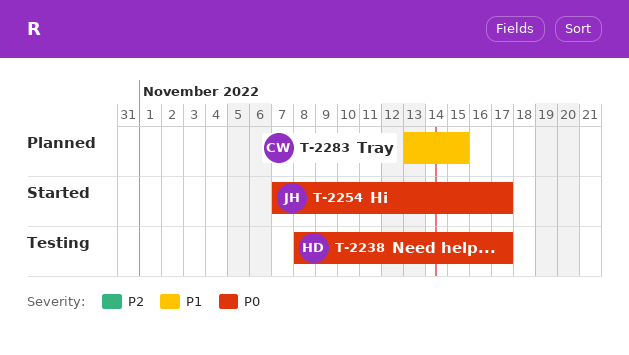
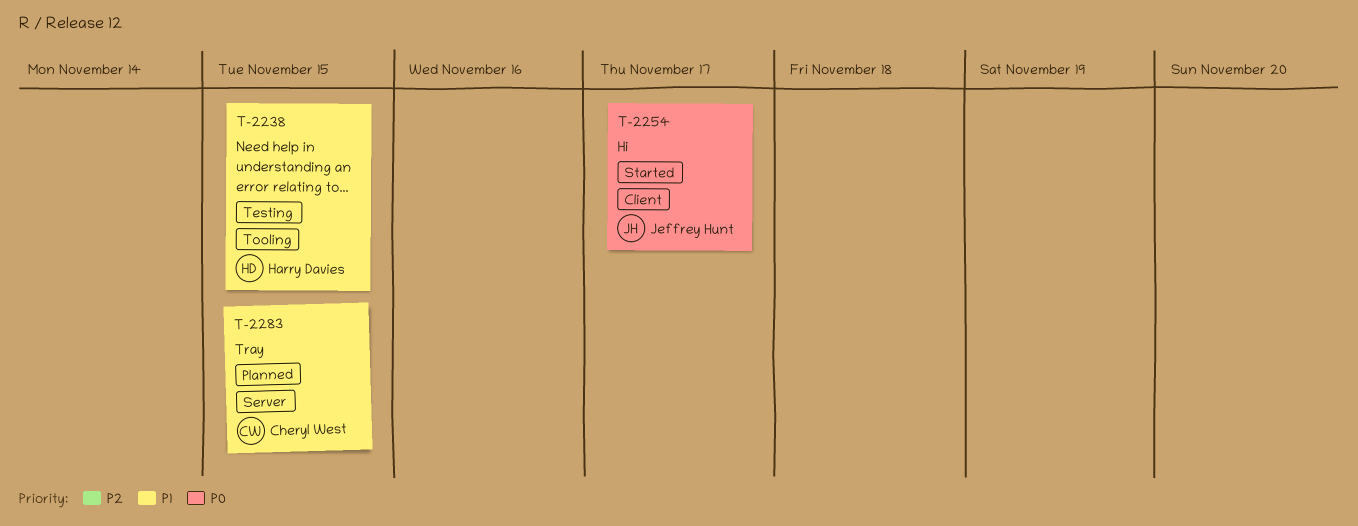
T-2238, priority: P0 -> P1
T-2238, due: Nov 17 -> Nov 15

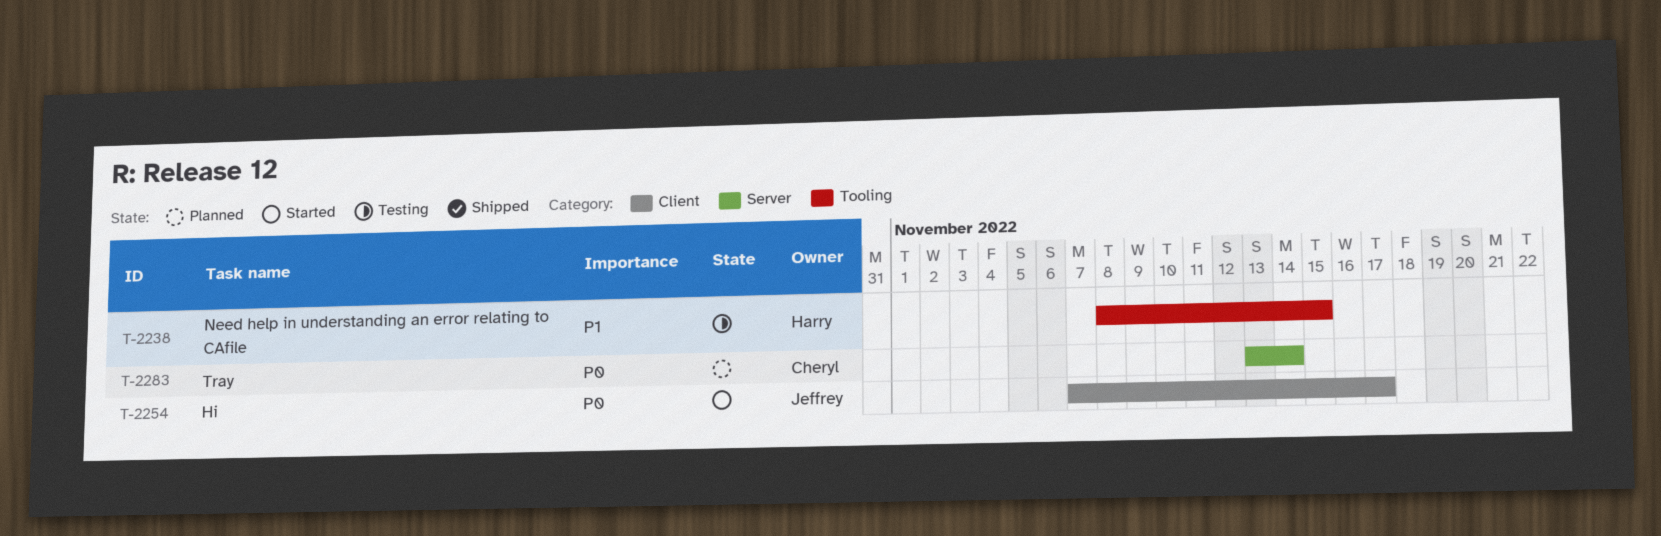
T-2283, priority: P1 -> P0
T-2283, due: Nov 15 -> Nov 14

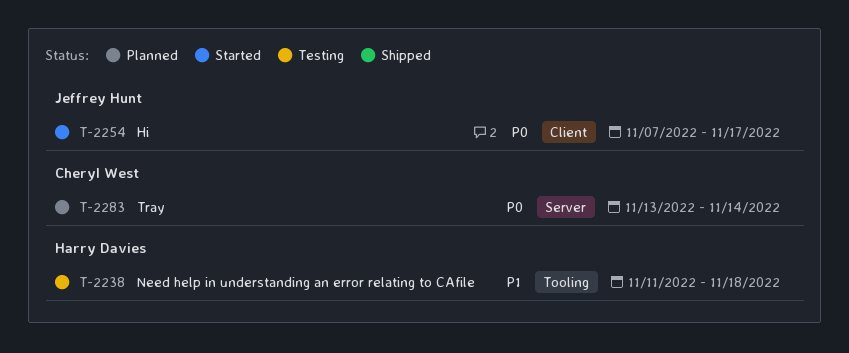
T-2238, start: Nov 8 -> Nov 11
T-2238, due: Nov 15 -> Nov 18

